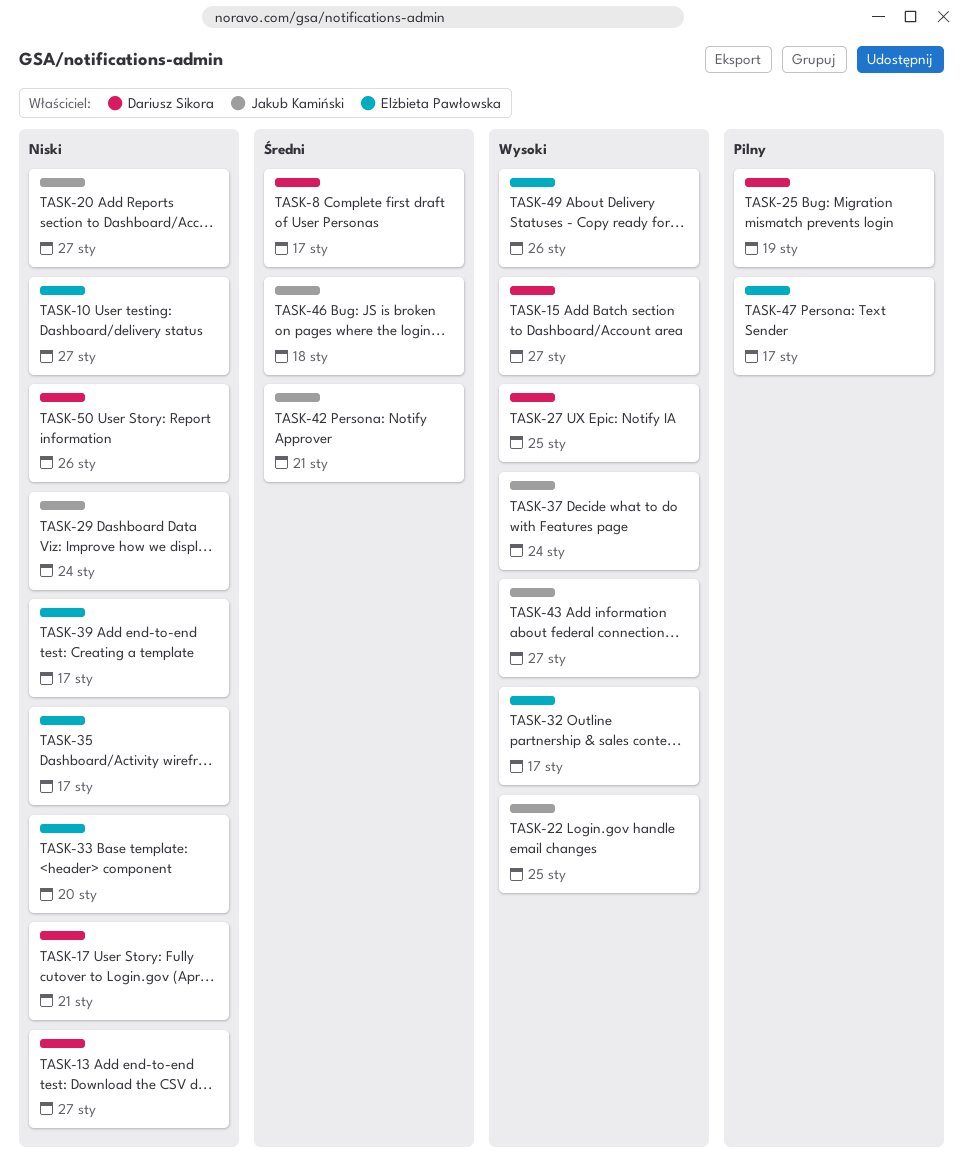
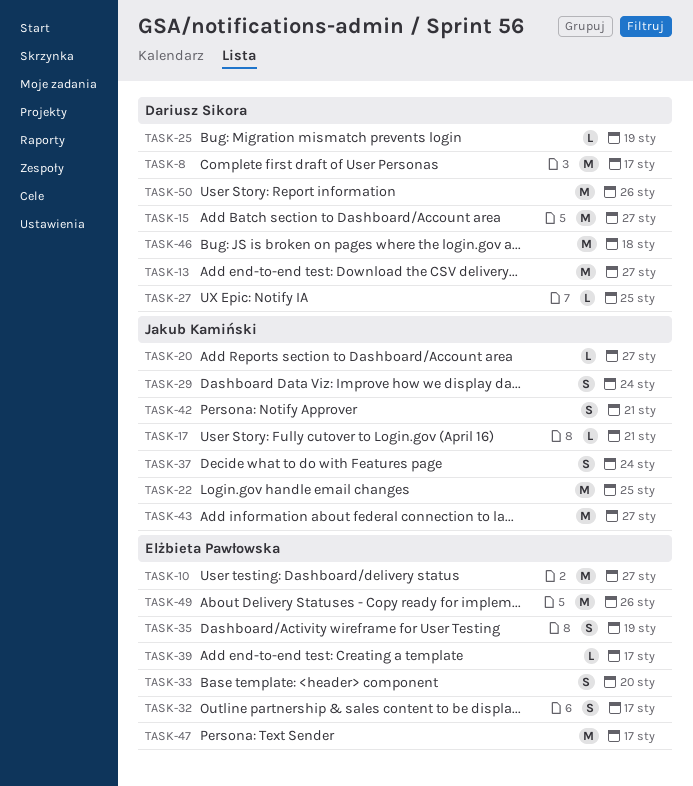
TASK-17, owner: Dariusz Sikora -> Jakub Kamiński
TASK-35, due: Jan 17 -> Jan 19
TASK-46, owner: Jakub Kamiński -> Dariusz Sikora

